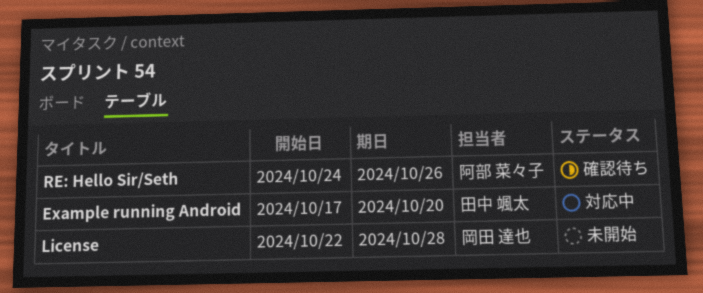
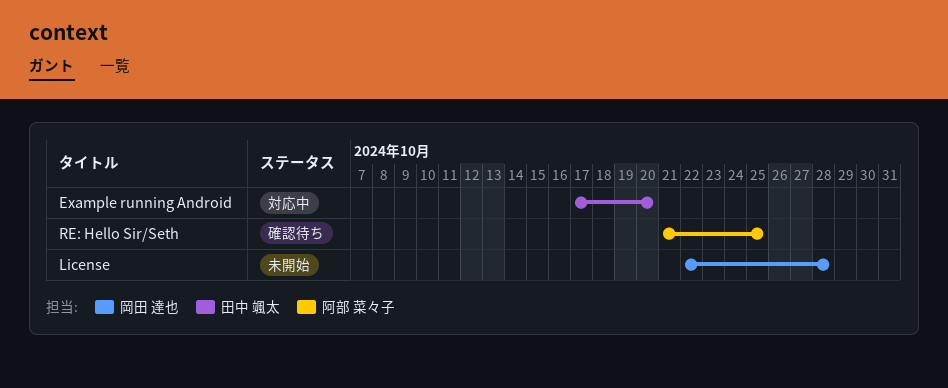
RE: Hello Sir/Seth, start: Oct 24 -> Oct 21
RE: Hello Sir/Seth, due: Oct 26 -> Oct 25

